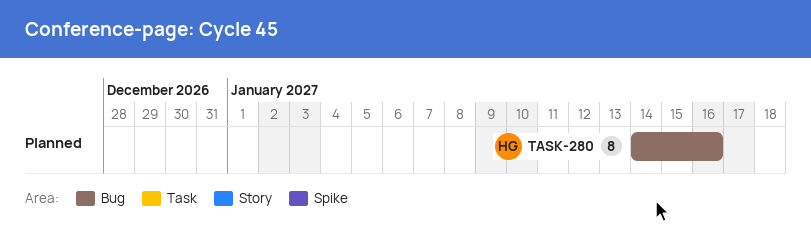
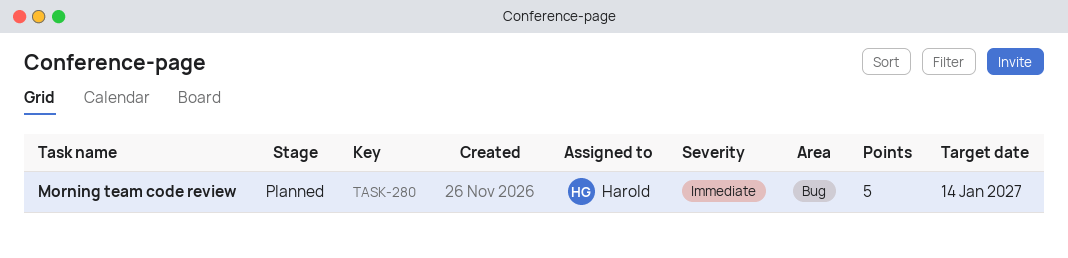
TASK-280, estimate: 8 -> 5
TASK-280, due: Jan 16 -> Jan 14

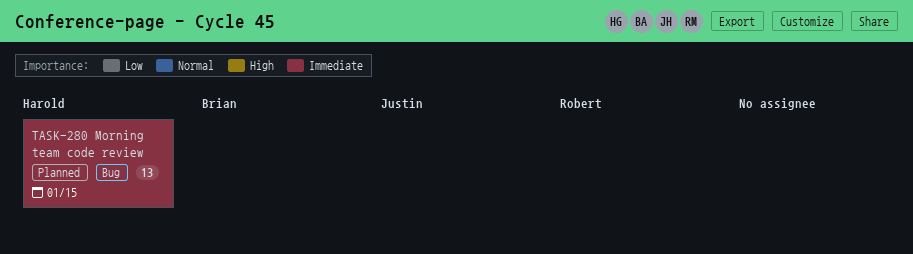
TASK-280, estimate: 5 -> 13
TASK-280, due: Jan 14 -> Jan 15

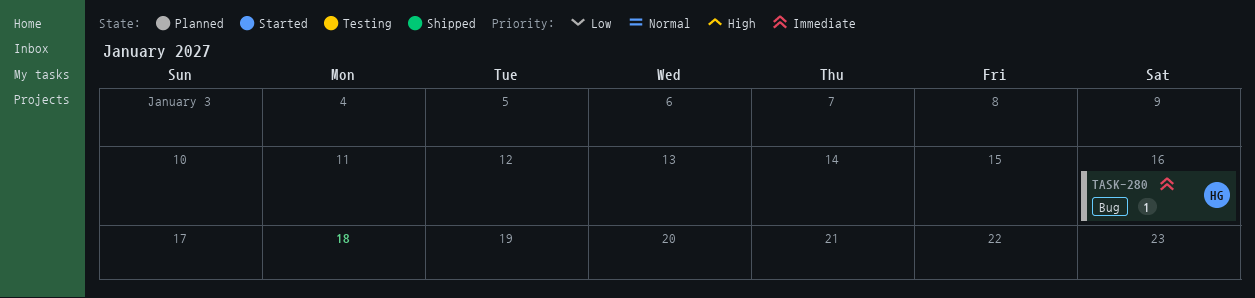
TASK-280, estimate: 13 -> 1
TASK-280, due: Jan 15 -> Jan 16

